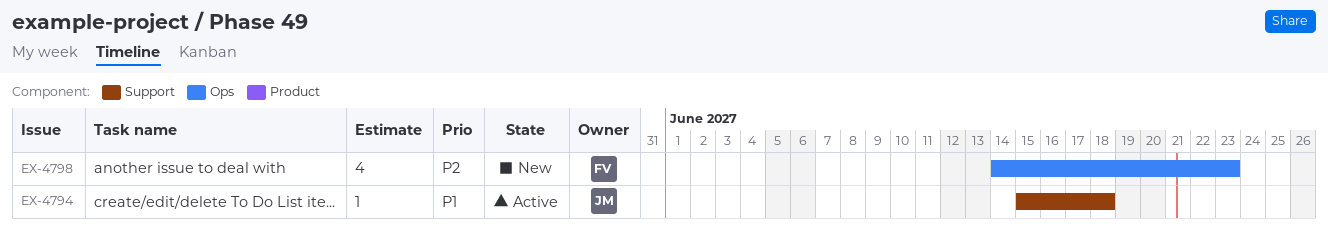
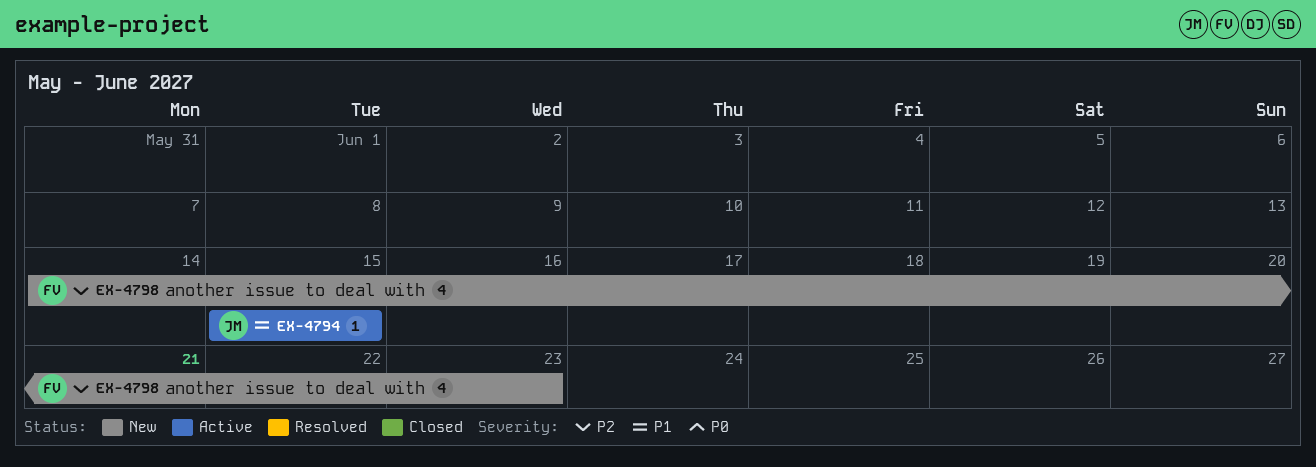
EX-4794, due: Jun 18 -> Jun 15

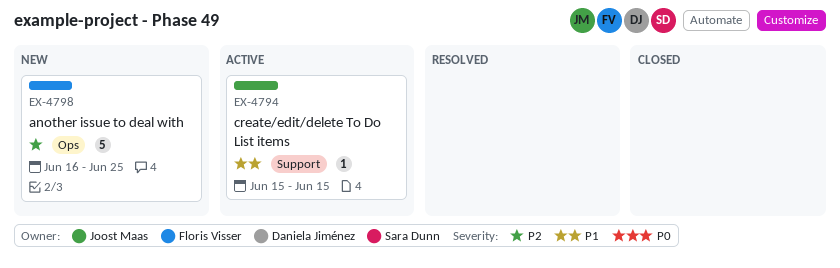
EX-4798, estimate: 4 -> 5
EX-4798, start: Jun 14 -> Jun 16
EX-4798, due: Jun 23 -> Jun 25

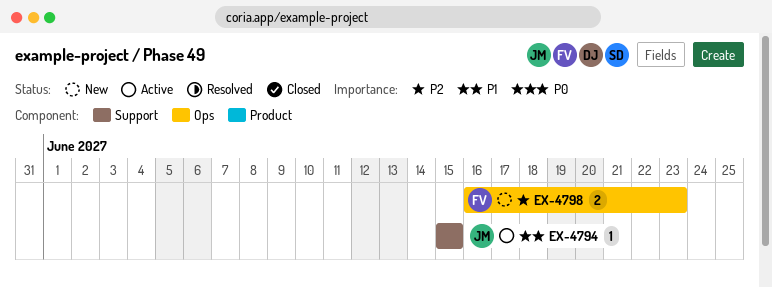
EX-4798, estimate: 5 -> 2
EX-4798, due: Jun 25 -> Jun 23

